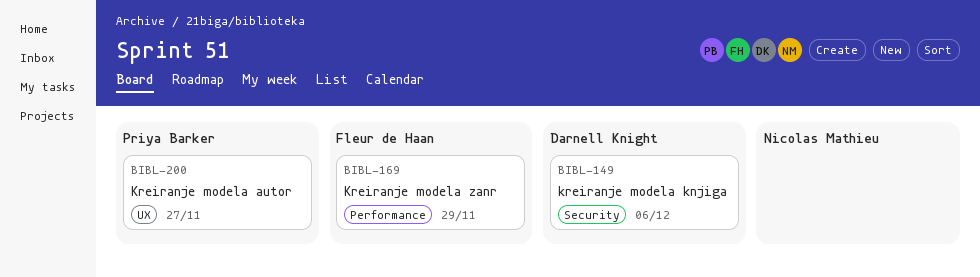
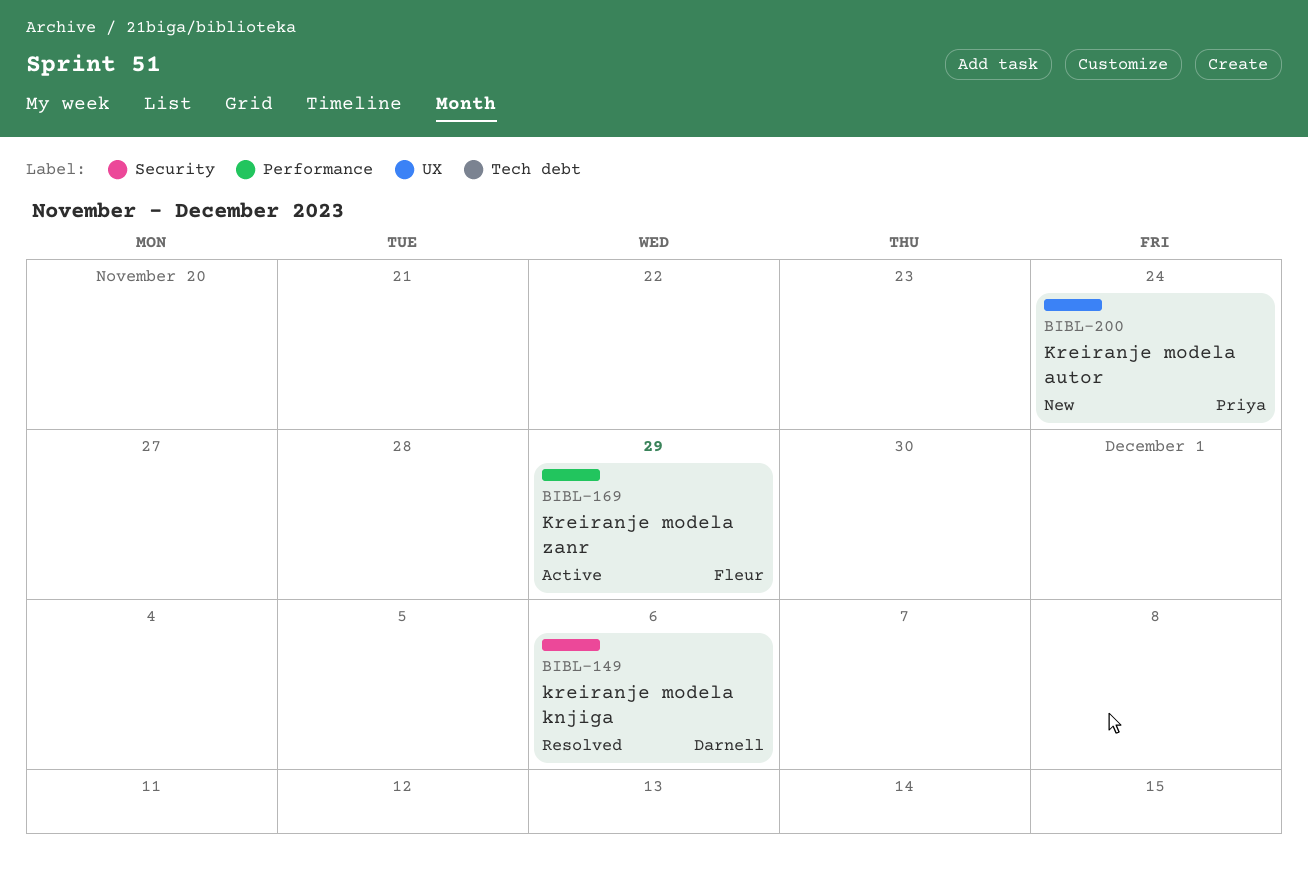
BIBL-200, due: Nov 27 -> Nov 24

